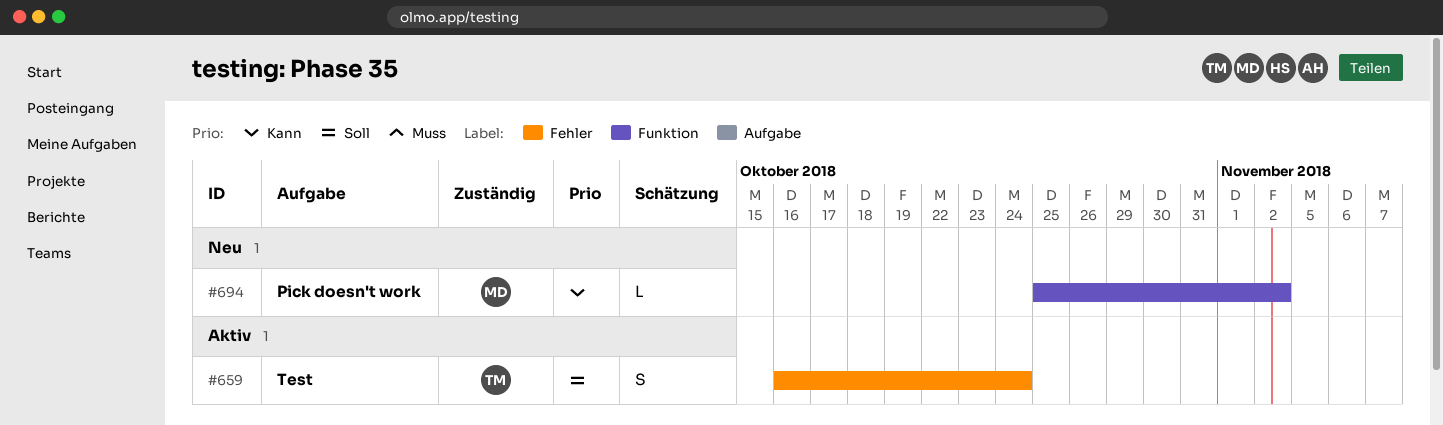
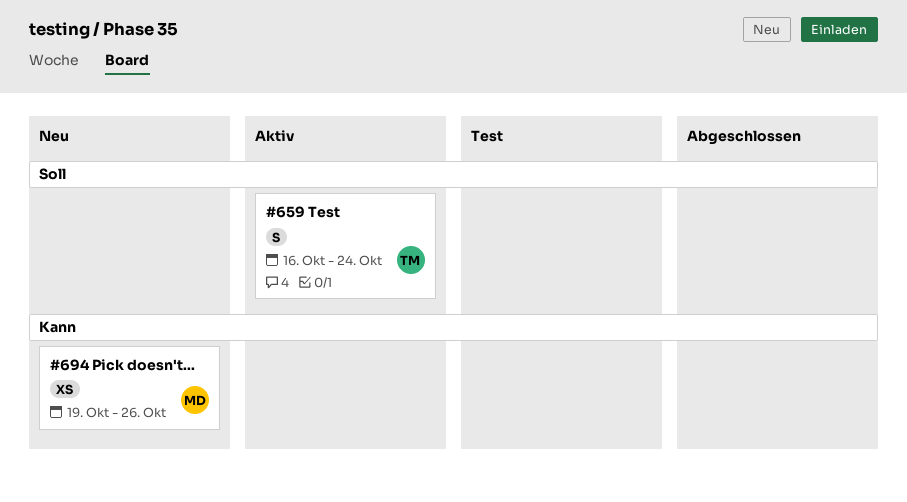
#694, estimate: L -> XS
#694, start: Oct 25 -> Oct 19
#694, due: Nov 2 -> Oct 26

